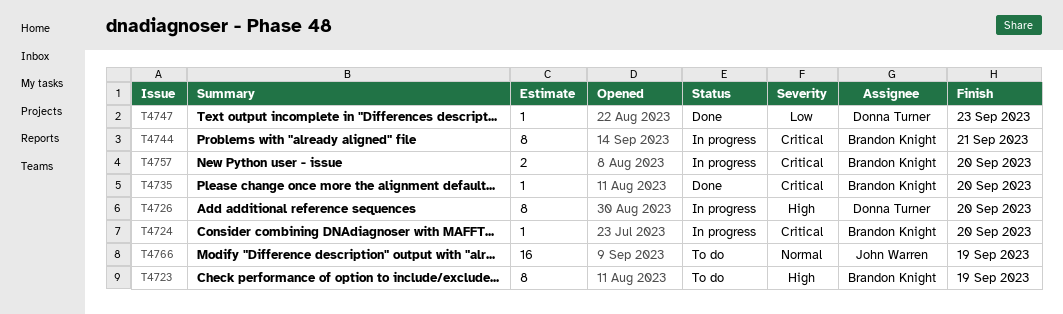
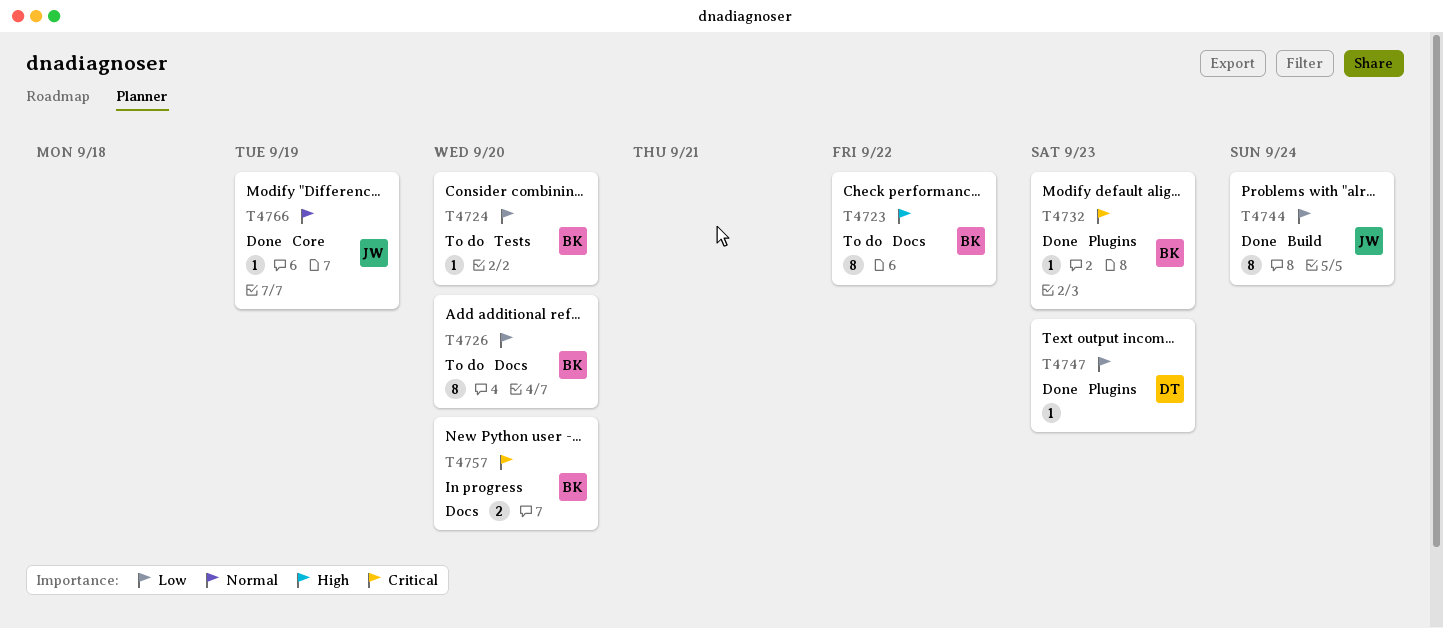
T4723, due: Sep 19 -> Sep 22
T4724, status: In progress -> To do
T4724, priority: Critical -> Low
T4726, status: In progress -> To do
T4726, owner: Donna Turner -> Brandon Knight
T4726, priority: High -> Low
T4732: none -> present
T4735: present -> none
T4744, status: In progress -> Done
T4744, owner: Brandon Knight -> John Warren
T4744, priority: Critical -> Low
T4744, due: Sep 21 -> Sep 24
T4766, status: To do -> Done
T4766, estimate: 16 -> 1

